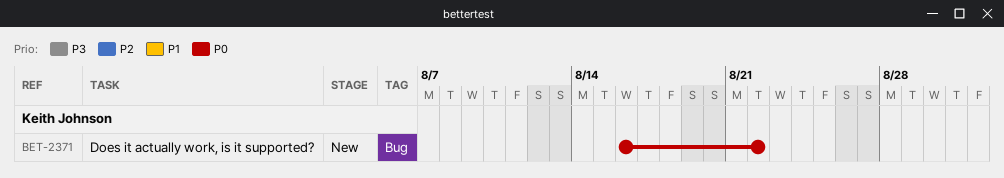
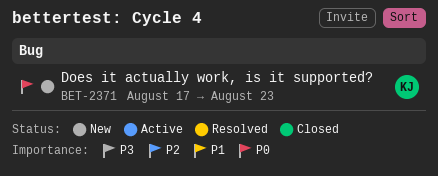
BET-2371, start: Aug 16 -> Aug 17
BET-2371, due: Aug 22 -> Aug 23

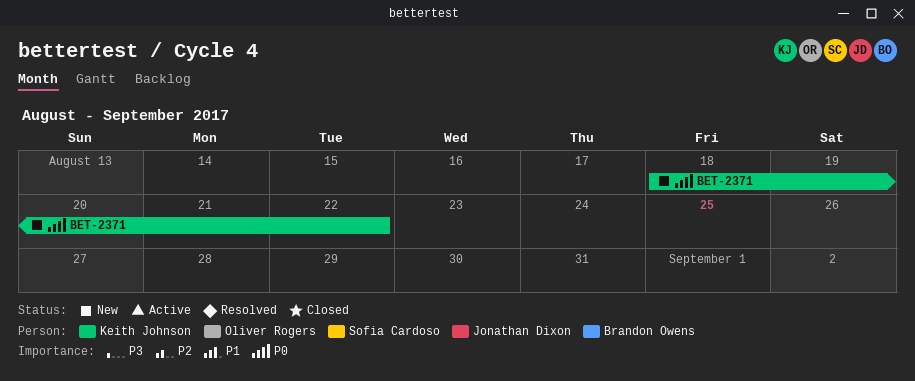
BET-2371, start: Aug 17 -> Aug 18
BET-2371, due: Aug 23 -> Aug 22

